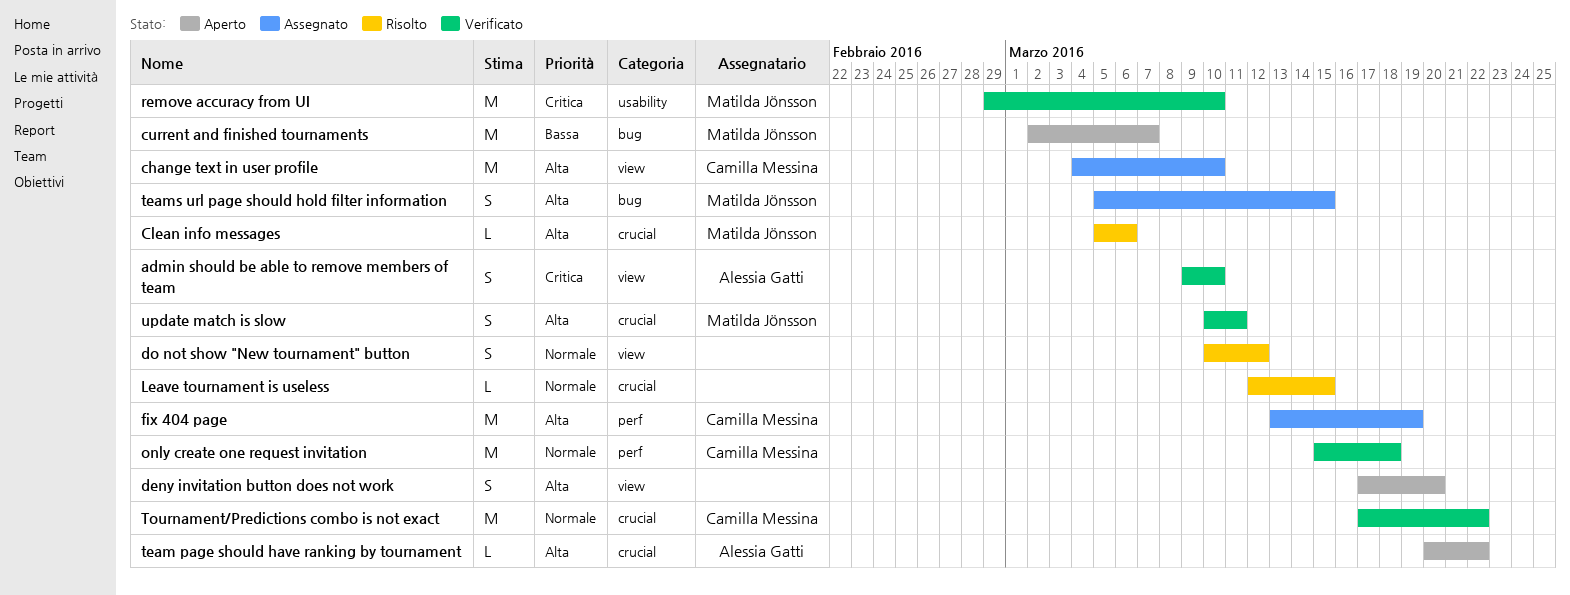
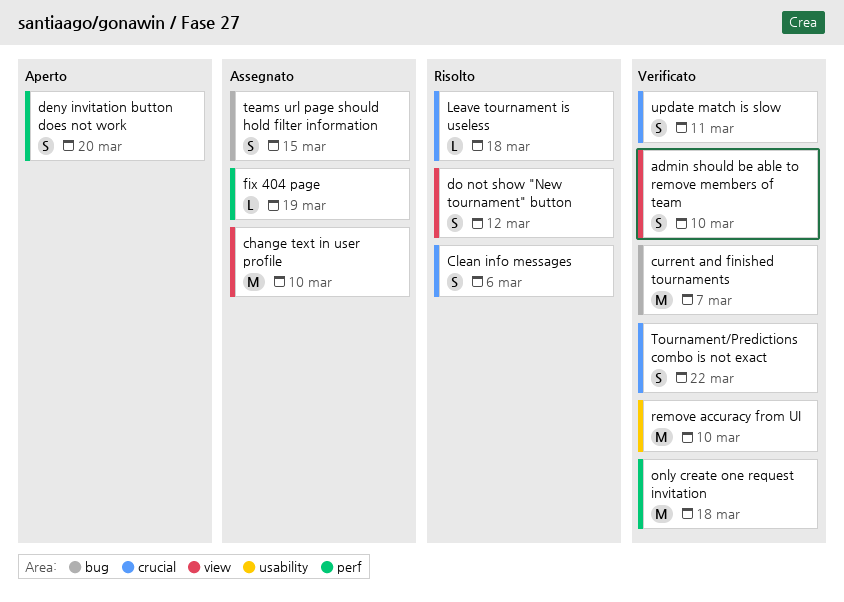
Clean info messages, estimate: L -> S
current and finished tournaments, status: Aperto -> Verificato
deny invitation button does not work, label: view -> perf
fix 404 page, estimate: M -> L
Leave tournament is useless, due: Mar 15 -> Mar 18
team page should have ranking by tournament: present -> none
Tournament/Predictions combo is not exact, estimate: M -> S

